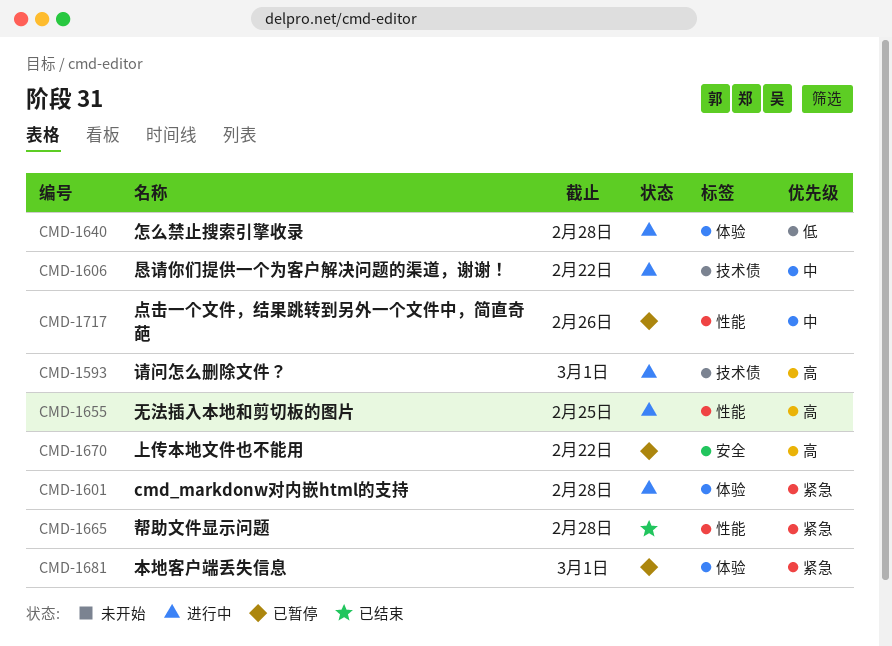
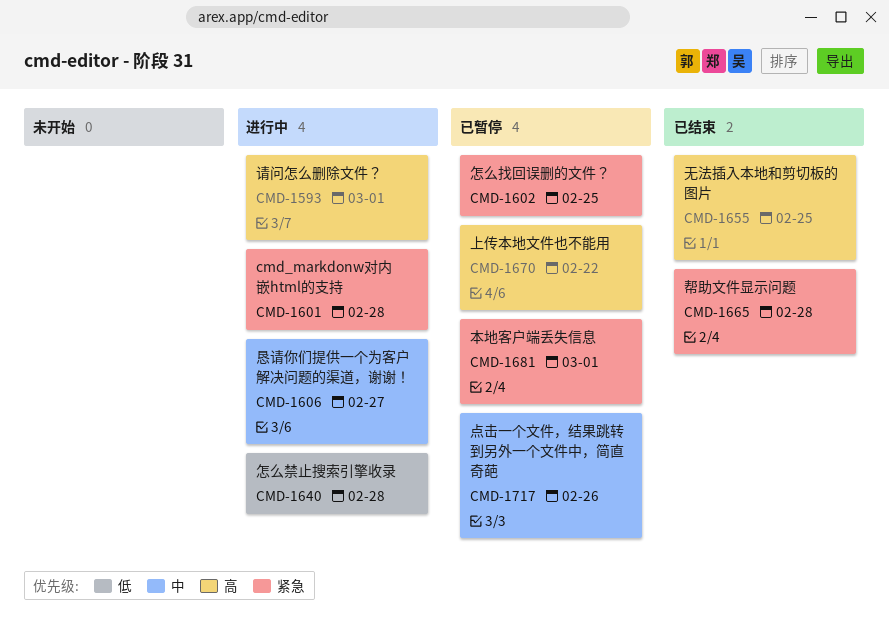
CMD-1602: none -> present
CMD-1606, due: Feb 22 -> Feb 27
CMD-1655, status: 进行中 -> 已结束

